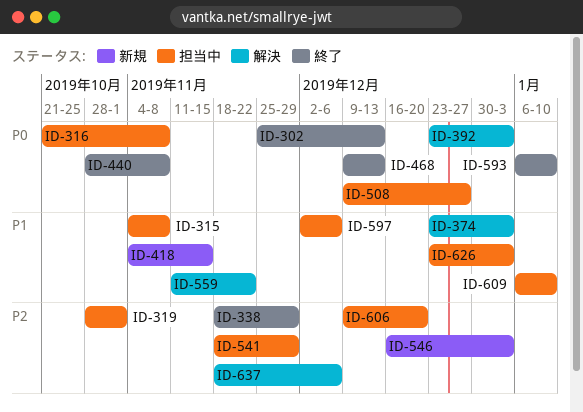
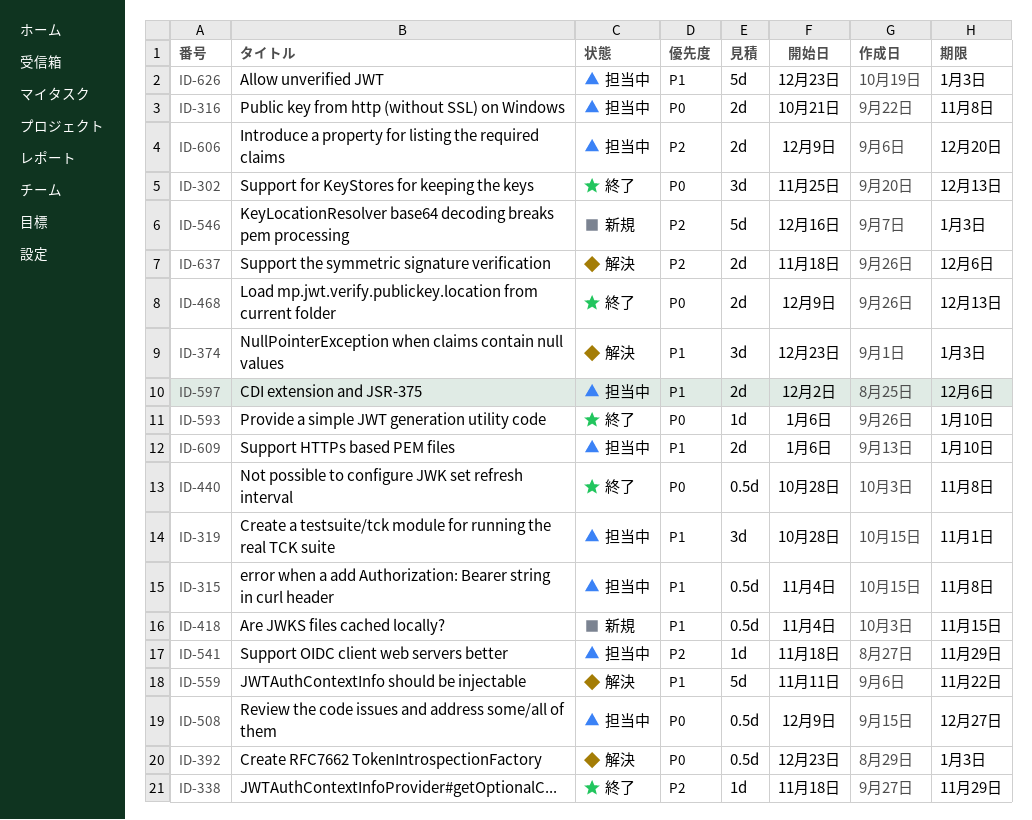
ID-319, priority: P2 -> P1

